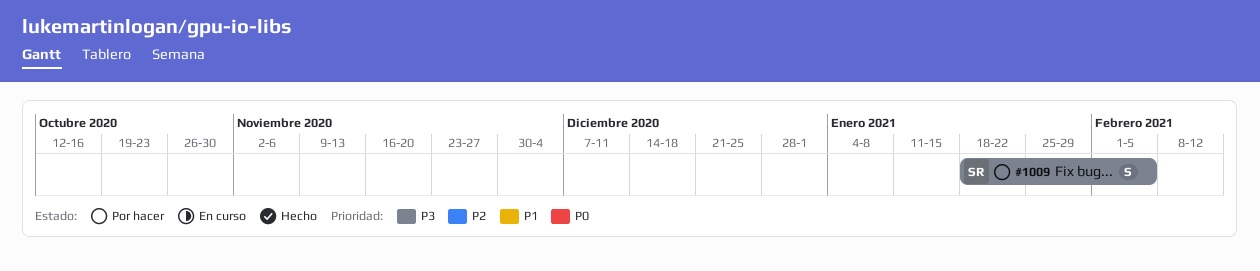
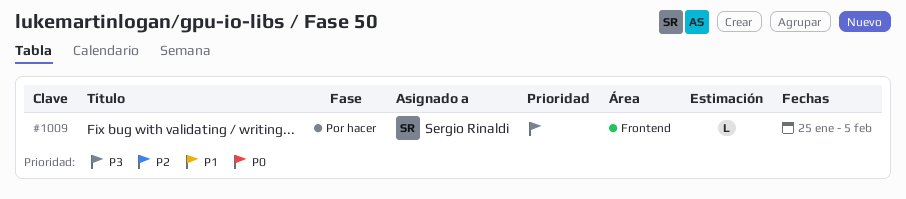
#1009, estimate: S -> L
#1009, start: Jan 18 -> Jan 25

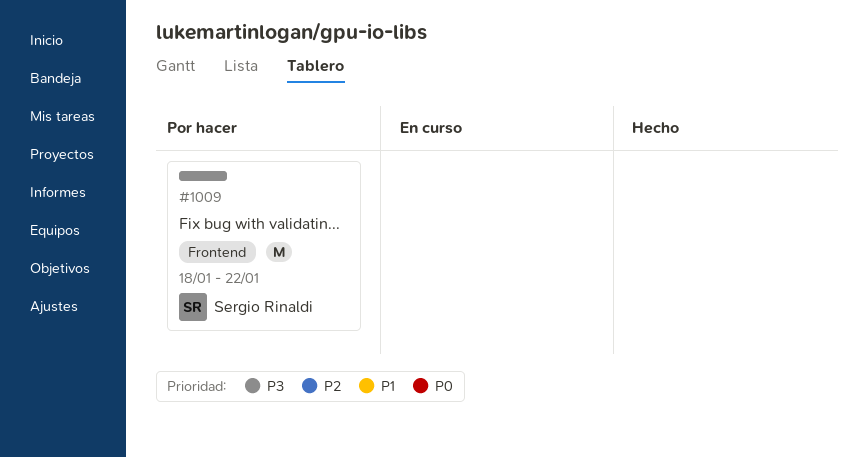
#1009, estimate: L -> M
#1009, start: Jan 25 -> Jan 18
#1009, due: Feb 5 -> Jan 22

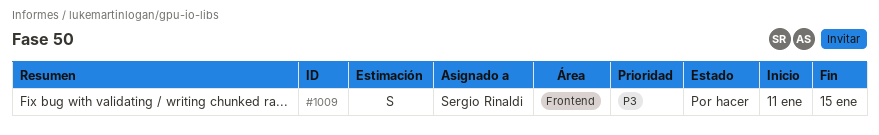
#1009, estimate: M -> S
#1009, start: Jan 18 -> Jan 11
#1009, due: Jan 22 -> Jan 15

